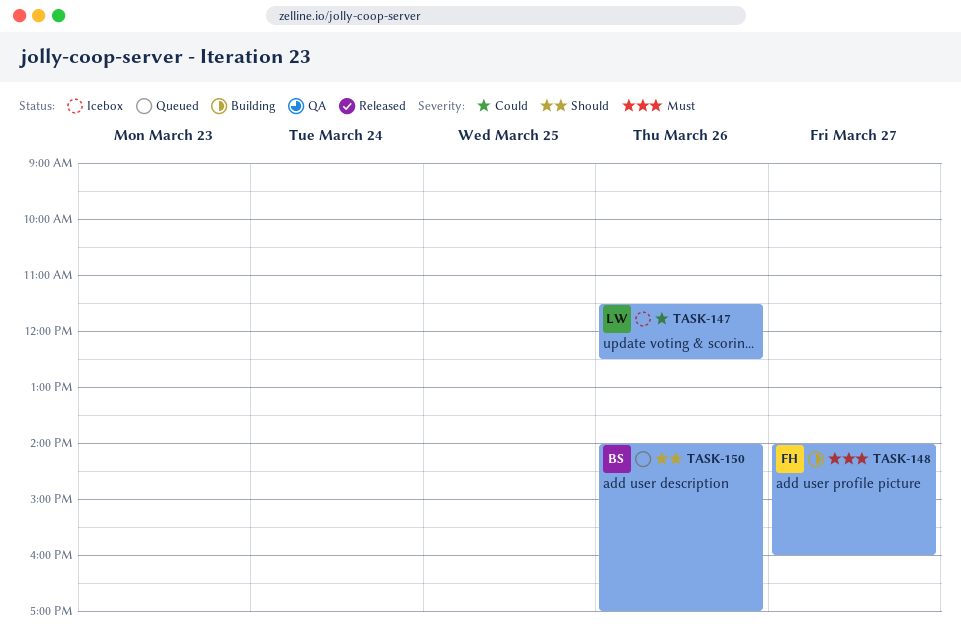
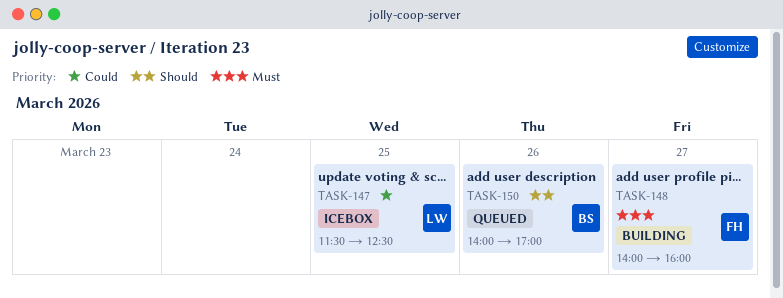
TASK-147, day: Mar 26 -> Mar 25

